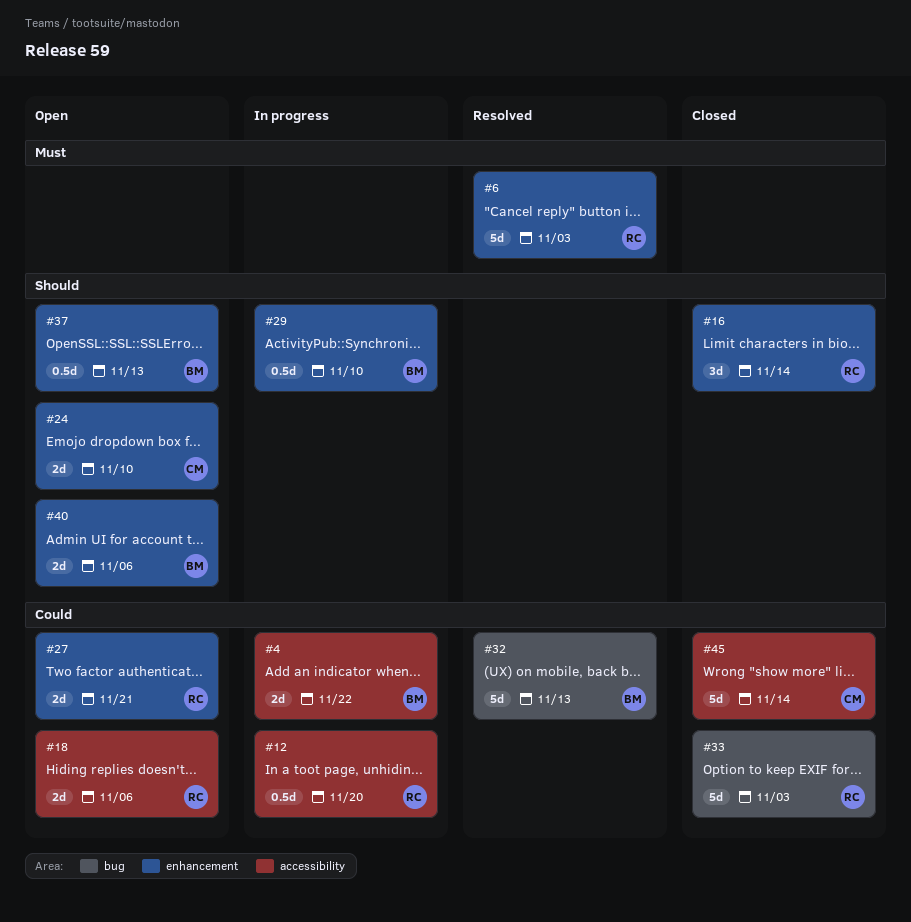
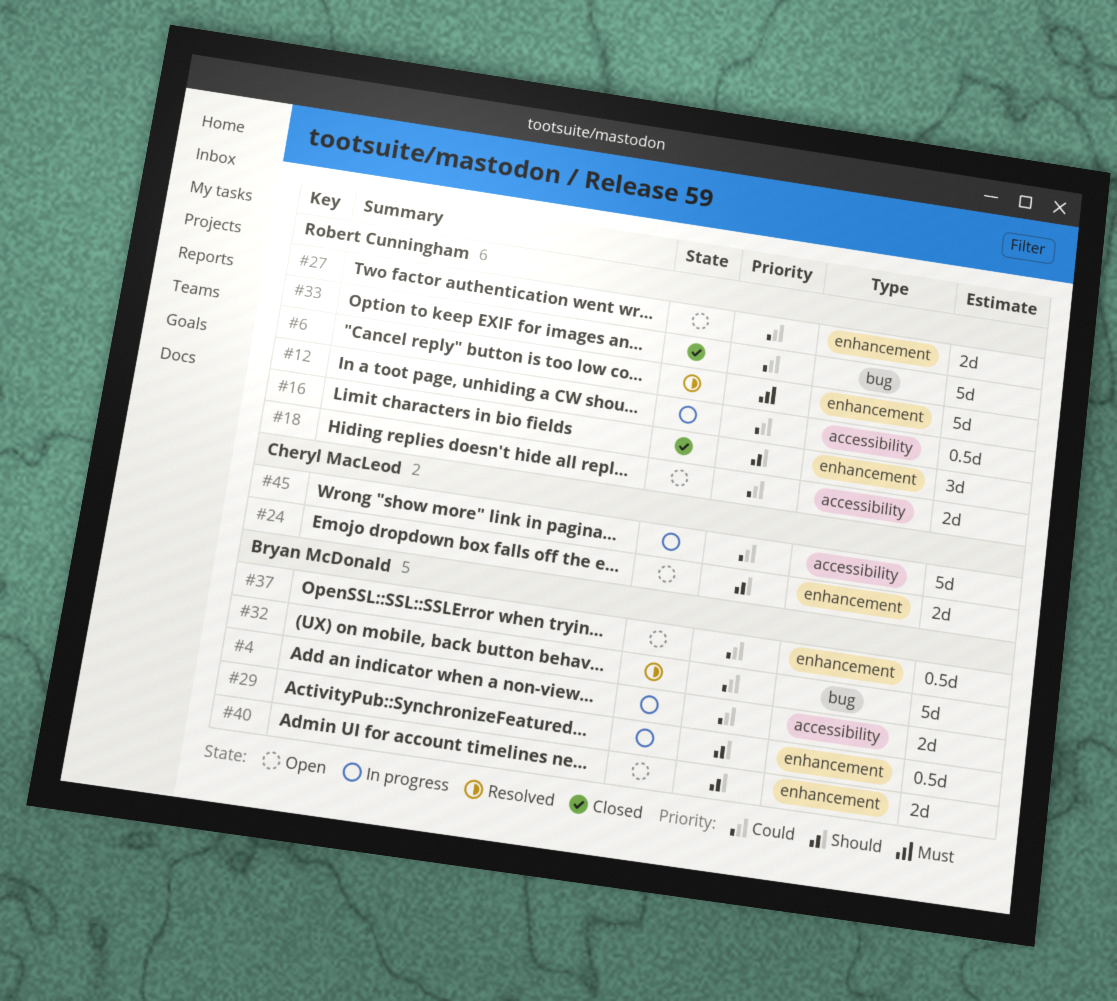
#37, priority: Should -> Could
#45, status: Closed -> In progress

